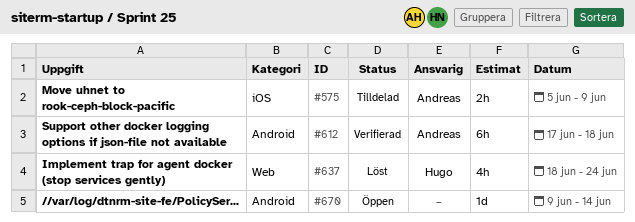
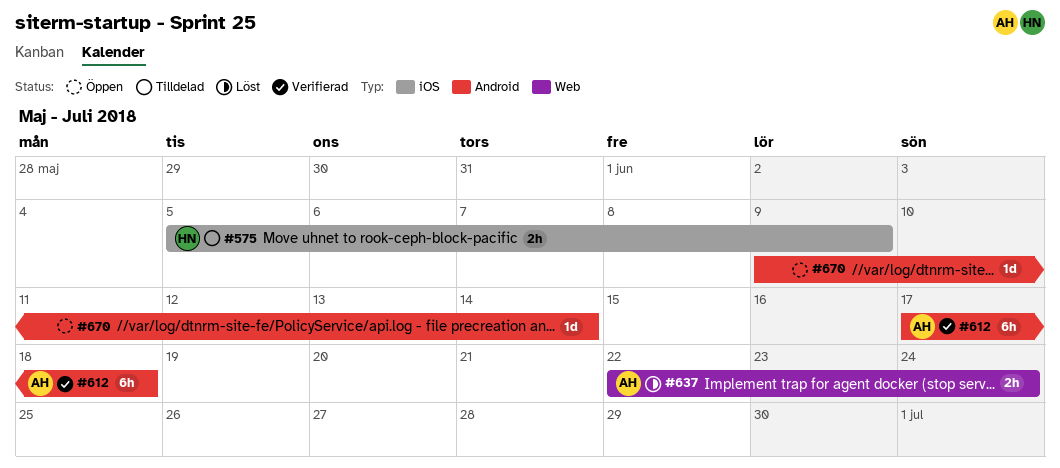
#575, owner: Andreas -> Hugo
#637, owner: Hugo -> Andreas
#637, estimate: 4h -> 2h
#637, start: Jun 18 -> Jun 22

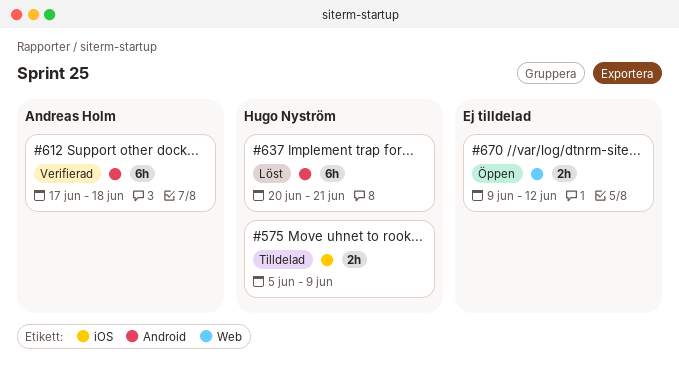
#637, owner: Andreas Holm -> Hugo Nyström
#637, label: Web -> Android
#637, estimate: 2h -> 6h
#637, start: Jun 22 -> Jun 20
#637, due: Jun 24 -> Jun 21
#670, label: Android -> Web
#670, estimate: 1d -> 2h
#670, due: Jun 14 -> Jun 12

